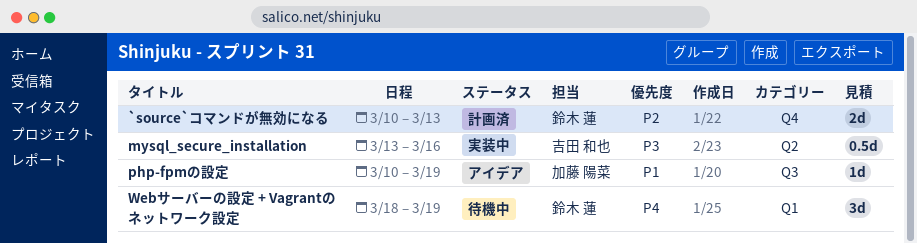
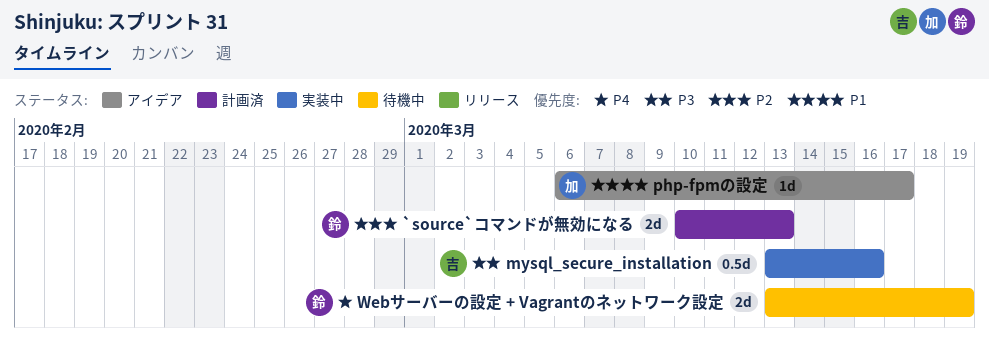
php-fpmの設定, start: Mar 10 -> Mar 6
php-fpmの設定, due: Mar 19 -> Mar 17
Webサーバーの設定 + Vagrantのネットワーク設定, estimate: 3d -> 2d
Webサーバーの設定 + Vagrantのネットワーク設定, start: Mar 18 -> Mar 13

